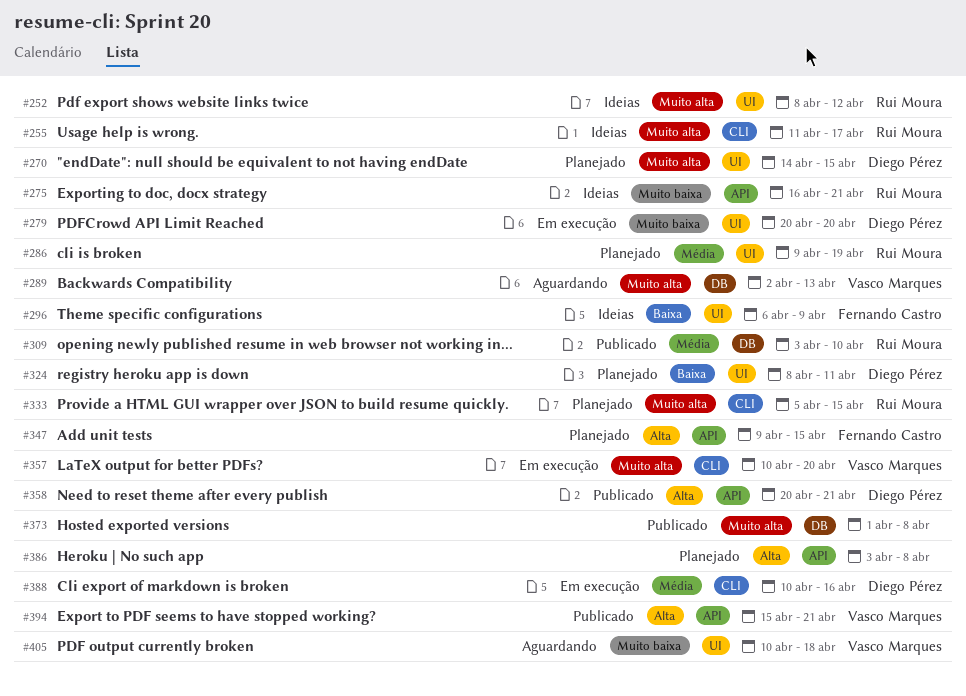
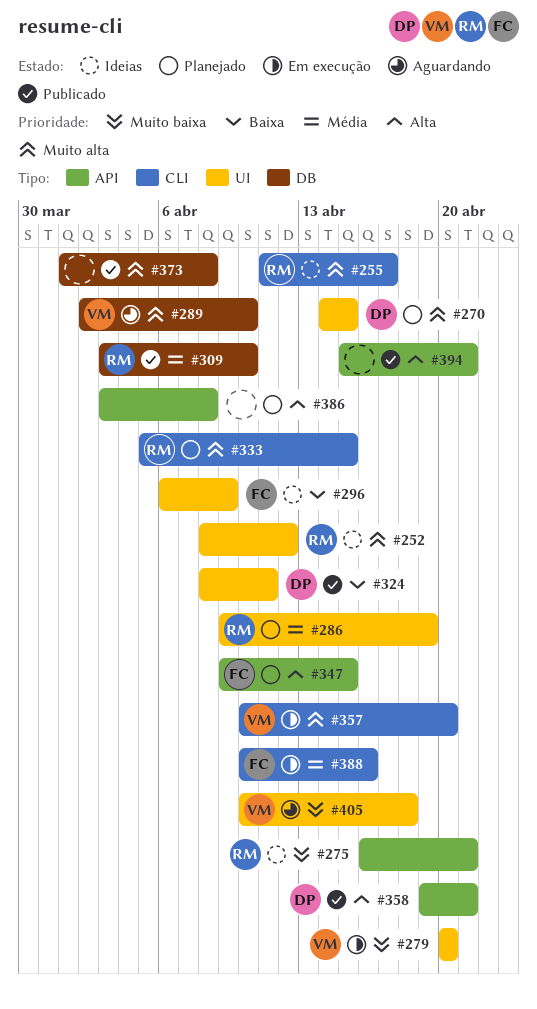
#279, owner: Diego Pérez -> Vasco Marques
#289, due: Apr 13 -> Apr 10
#324, status: Planejado -> Publicado
#358, start: Apr 20 -> Apr 19
#388, owner: Diego Pérez -> Fernando Castro
#394, owner: Vasco Marques -> none

